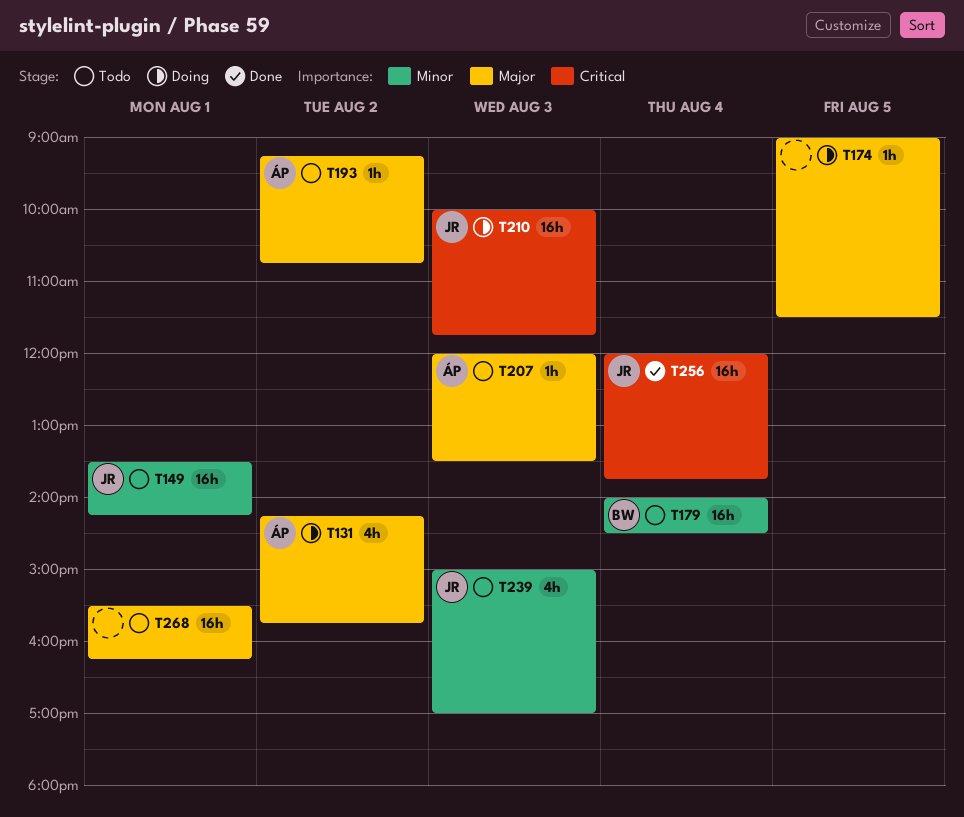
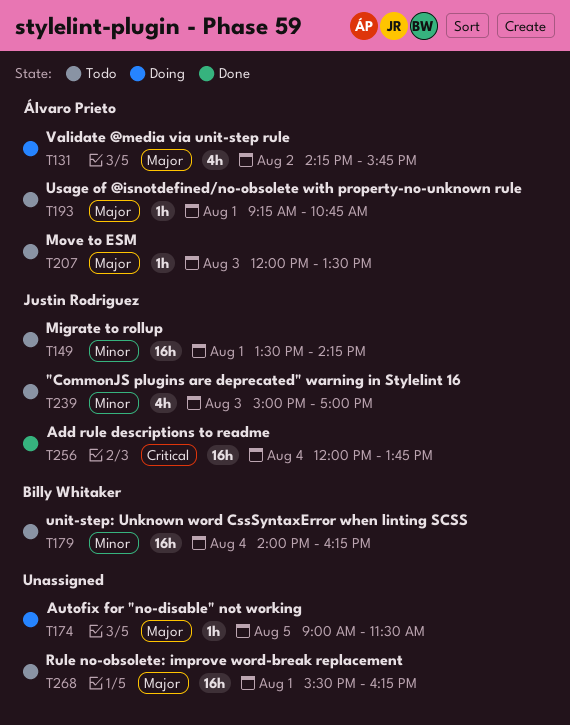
T179, ends: 14:30 -> 16:15
T193, day: Aug 2 -> Aug 1
T210: present -> none

